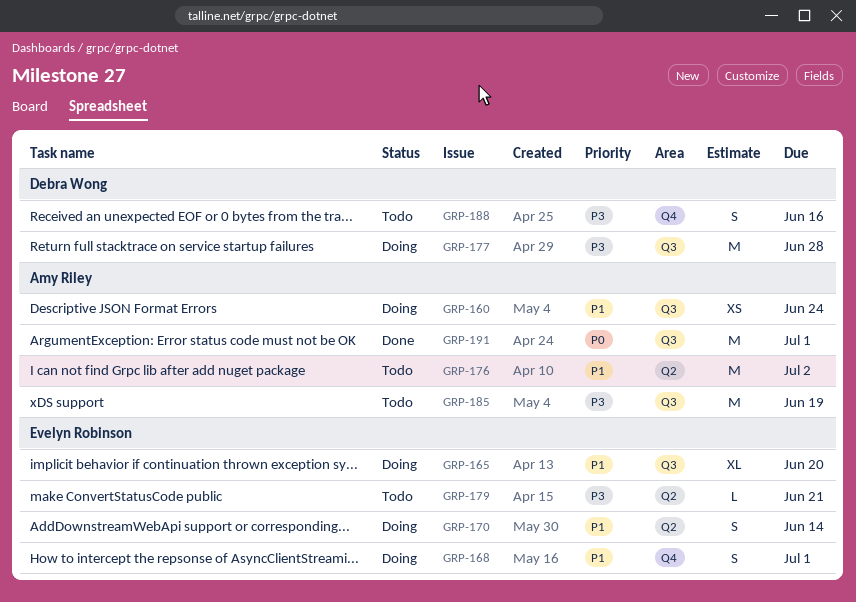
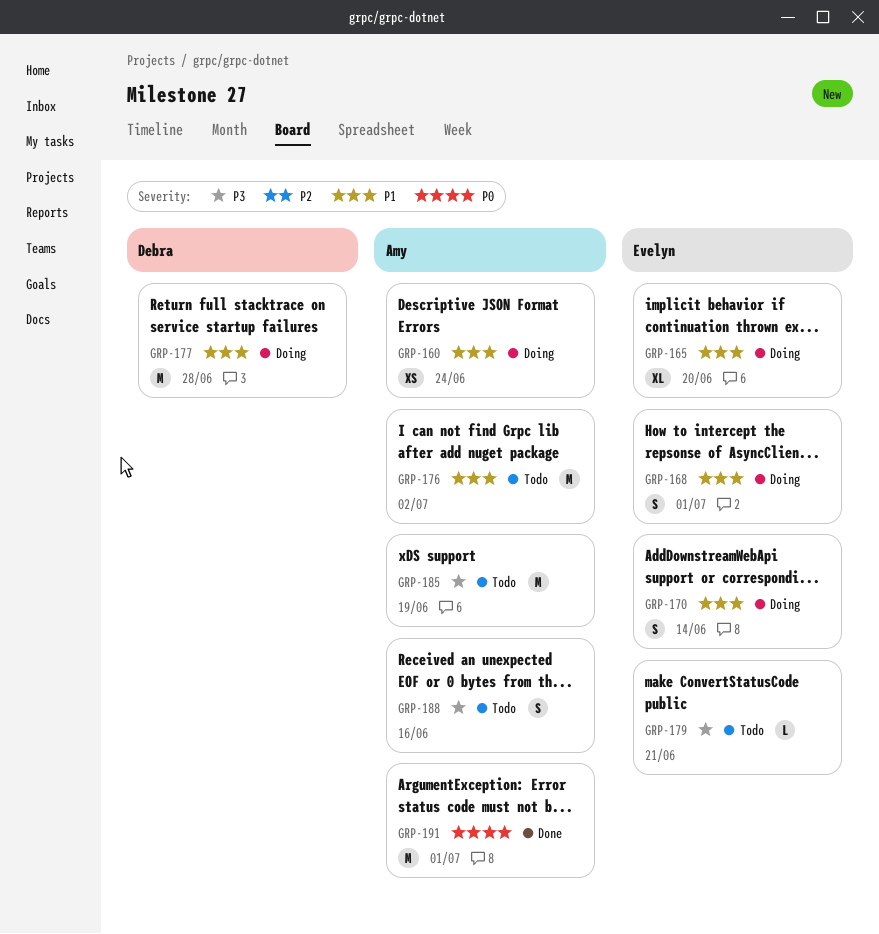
GRP-177, priority: P3 -> P1
GRP-188, owner: Debra Wong -> Amy Riley

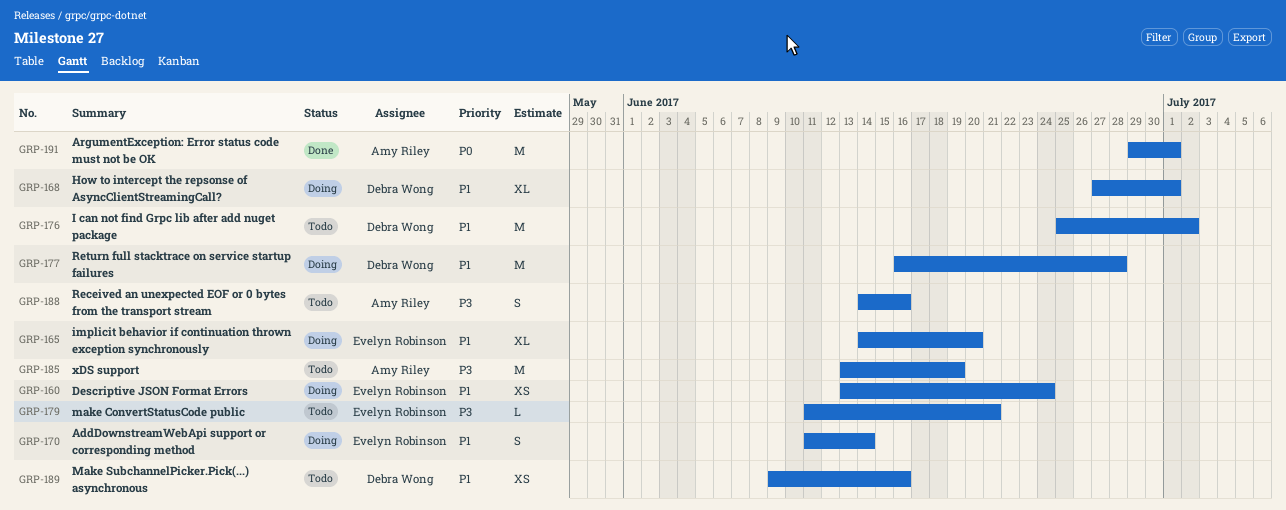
GRP-160, owner: Amy Riley -> Evelyn Robinson
GRP-168, owner: Evelyn Robinson -> Debra Wong
GRP-168, estimate: S -> XL
GRP-176, owner: Amy Riley -> Debra Wong
GRP-189: none -> present

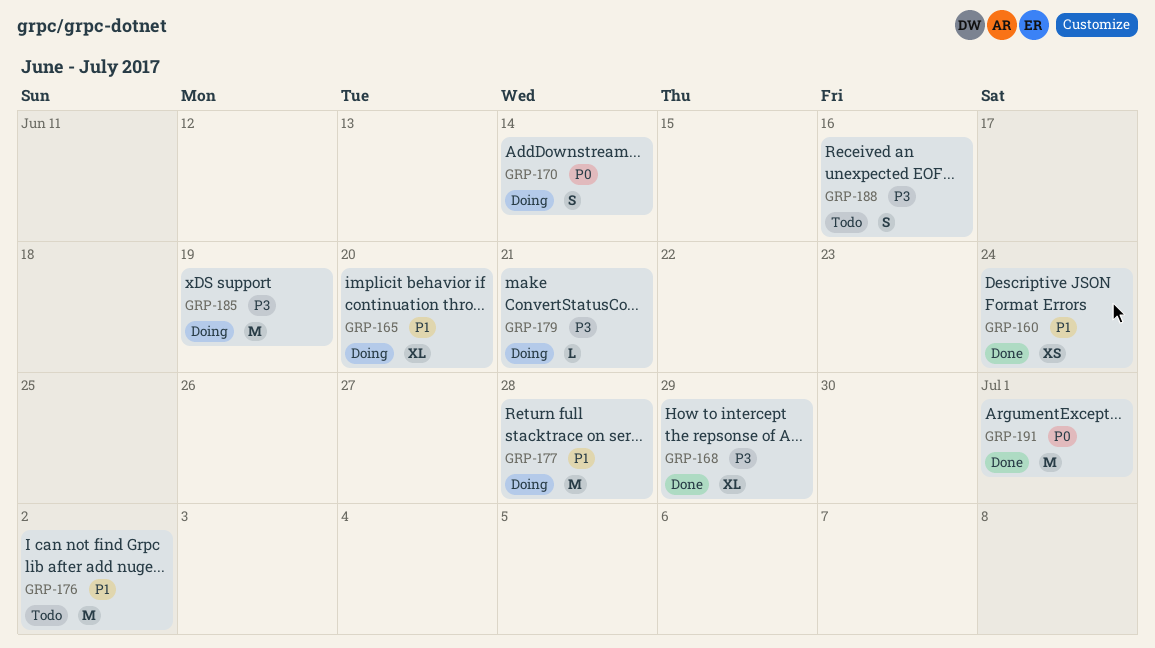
GRP-160, status: Doing -> Done
GRP-168, status: Doing -> Done
GRP-168, priority: P1 -> P3
GRP-168, due: Jul 1 -> Jun 29
GRP-170, priority: P1 -> P0
GRP-179, status: Todo -> Doing
GRP-185, status: Todo -> Doing
GRP-189: present -> none

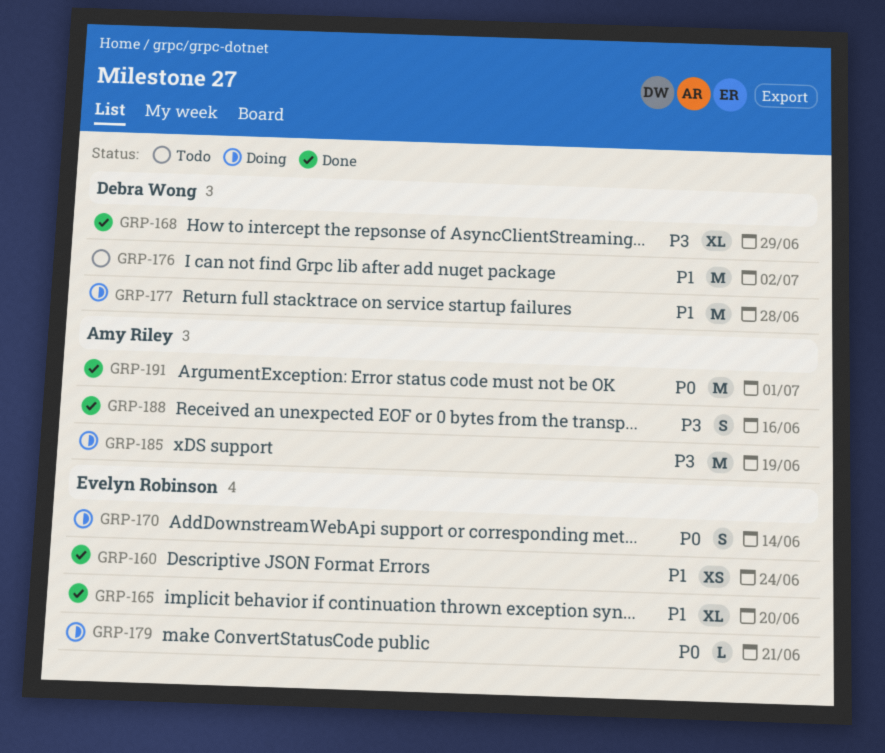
GRP-165, status: Doing -> Done
GRP-179, priority: P3 -> P0
GRP-188, status: Todo -> Done

